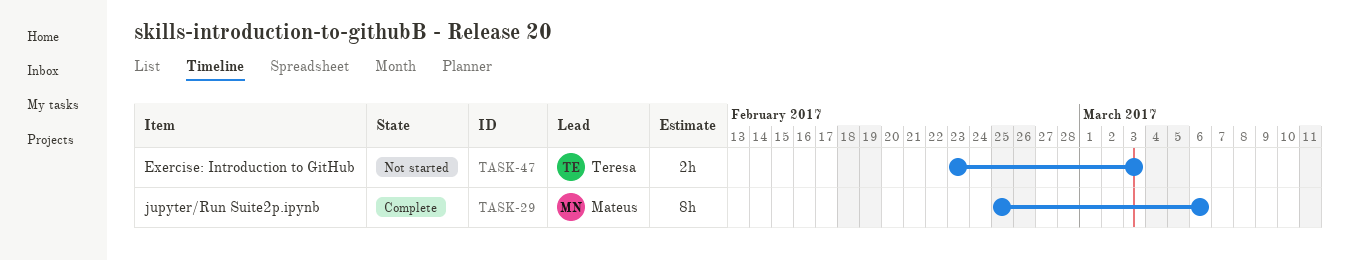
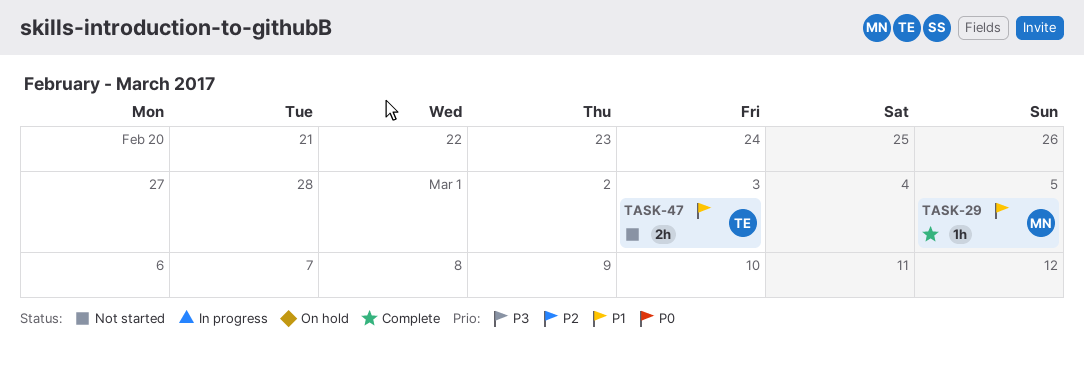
TASK-29, estimate: 8h -> 1h
TASK-29, due: Mar 6 -> Mar 5

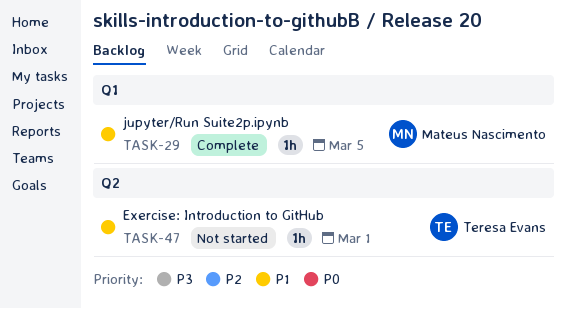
TASK-47, estimate: 2h -> 1h
TASK-47, due: Mar 3 -> Mar 1

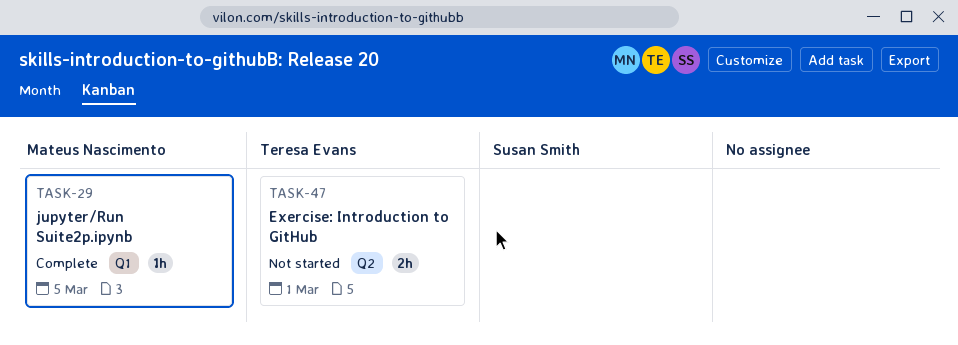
TASK-47, estimate: 1h -> 2h

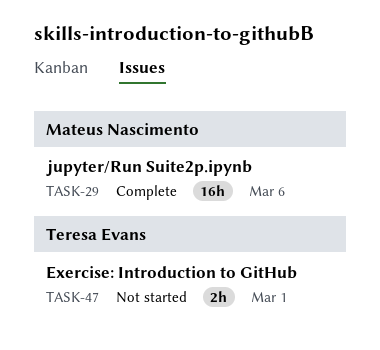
TASK-29, estimate: 1h -> 16h
TASK-29, due: Mar 5 -> Mar 6

